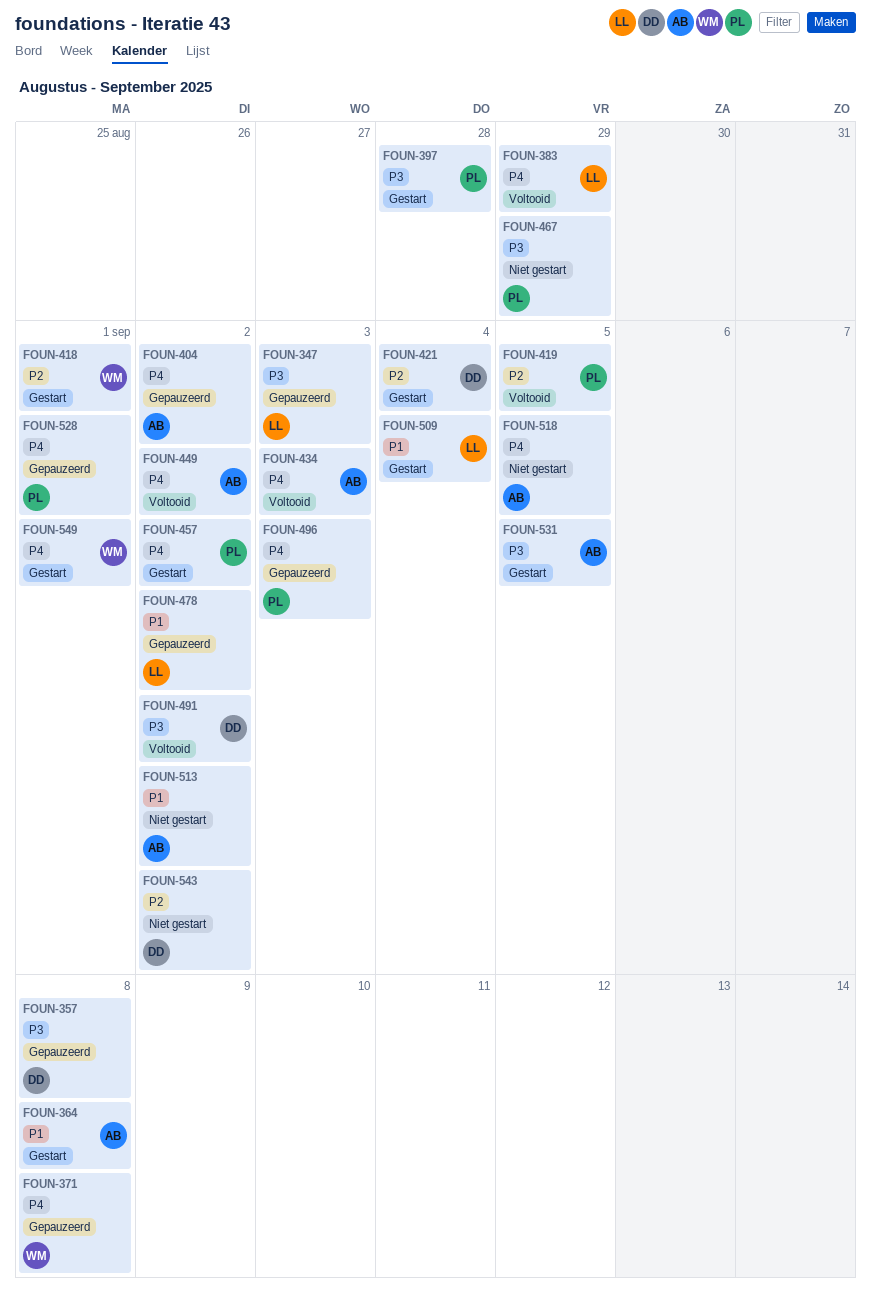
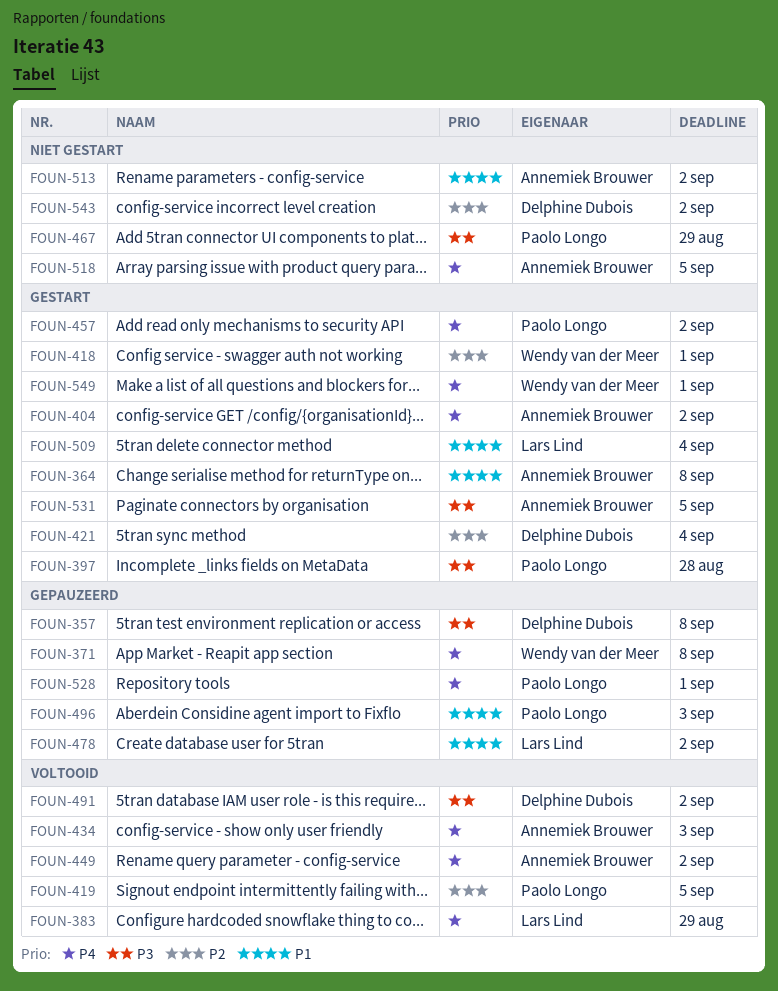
FOUN-347: present -> none
FOUN-404, status: Gepauzeerd -> Gestart
FOUN-496, priority: P4 -> P1

